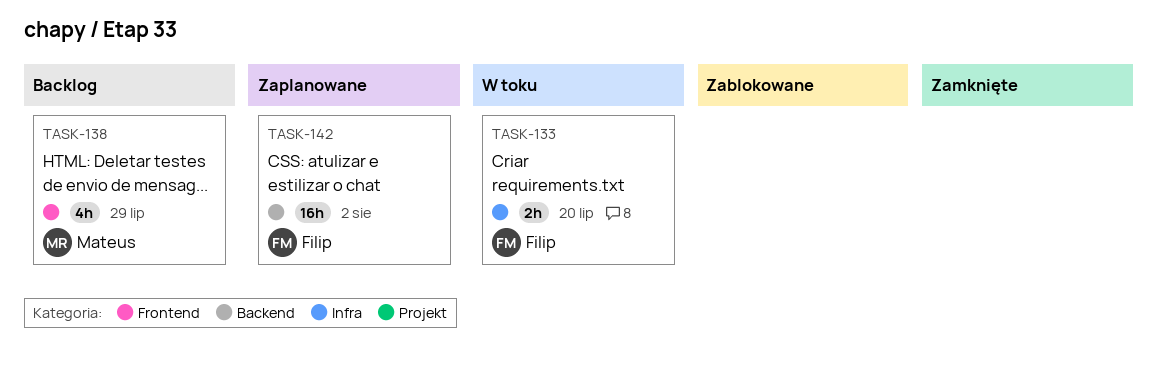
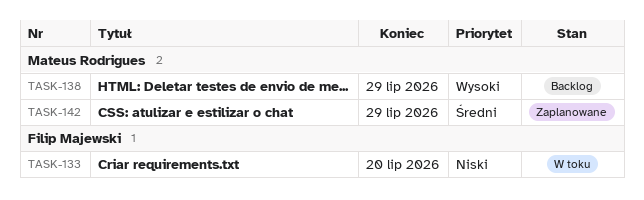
TASK-142, owner: Filip Majewski -> Mateus Rodrigues
TASK-142, due: Aug 2 -> Jul 29

